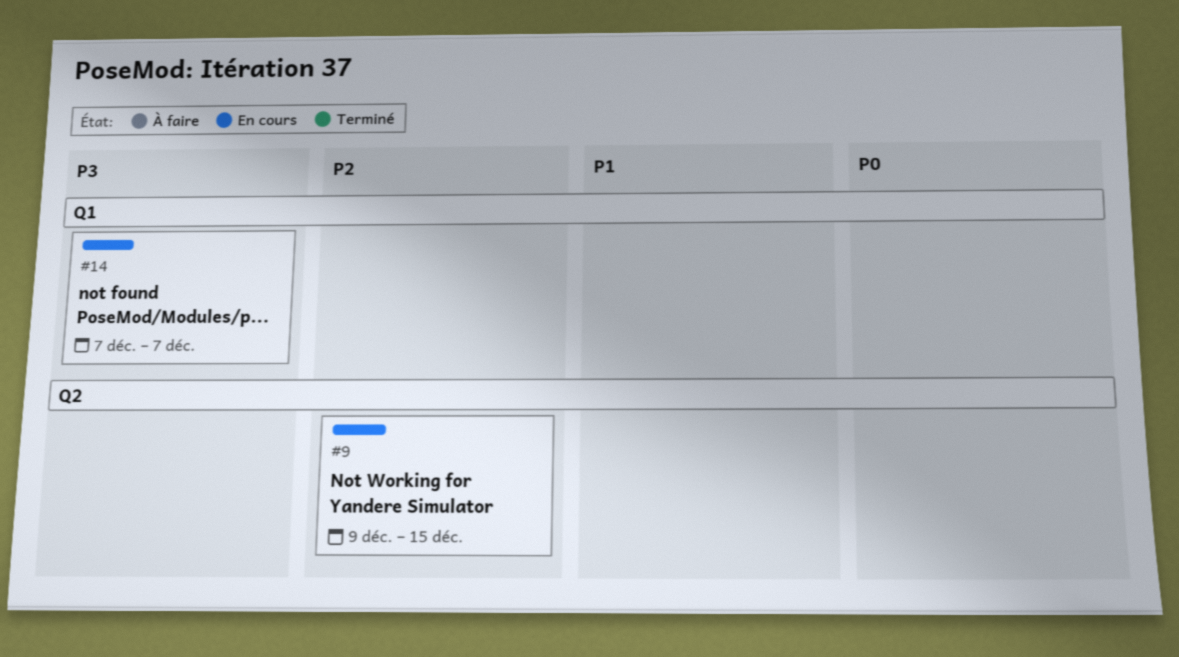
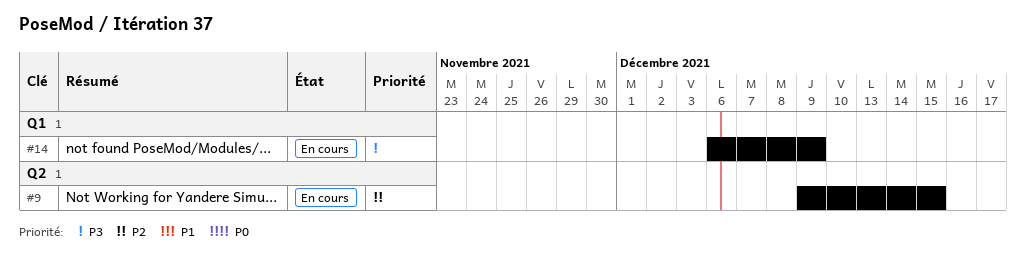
#14, start: Dec 7 -> Dec 6
#14, due: Dec 7 -> Dec 9

